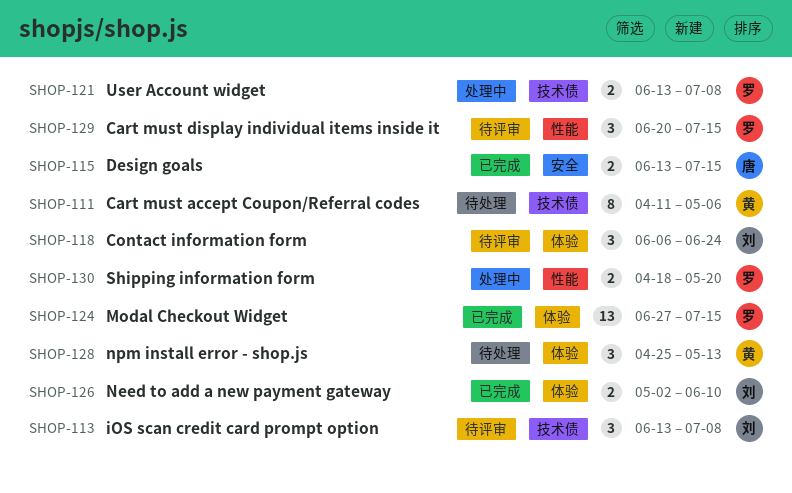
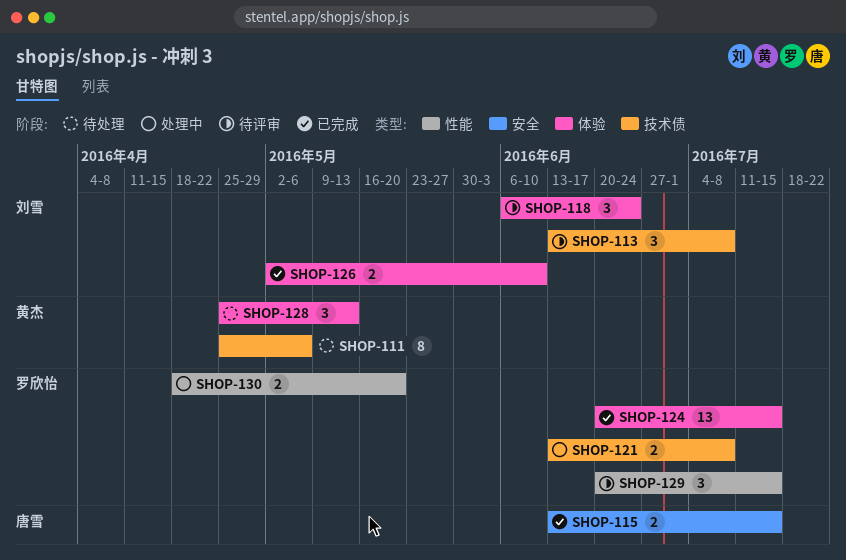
SHOP-111, start: Apr 11 -> Apr 25
SHOP-124, start: Jun 27 -> Jun 20

